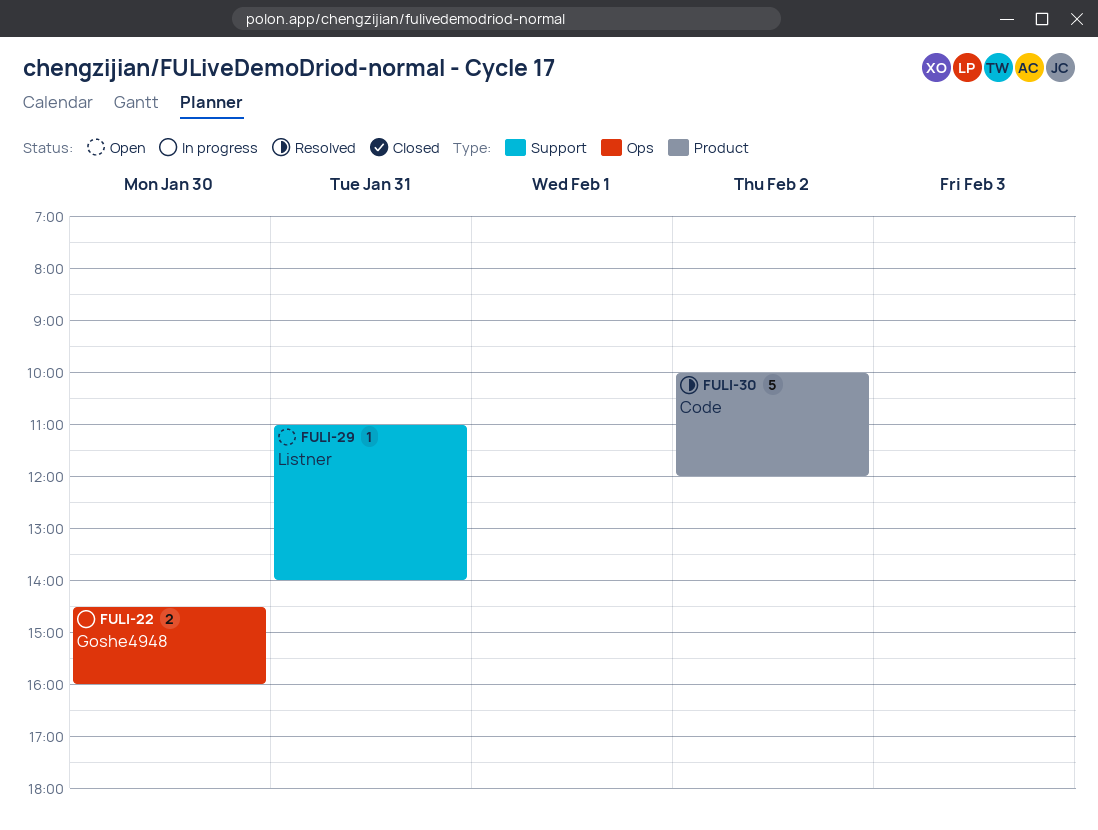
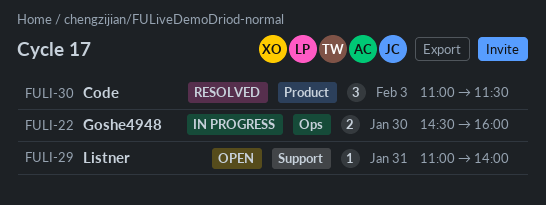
FULI-30, estimate: 5 -> 3
FULI-30, day: Feb 2 -> Feb 3
FULI-30, begins: 10:00 -> 11:00
FULI-30, ends: 12:00 -> 11:30

